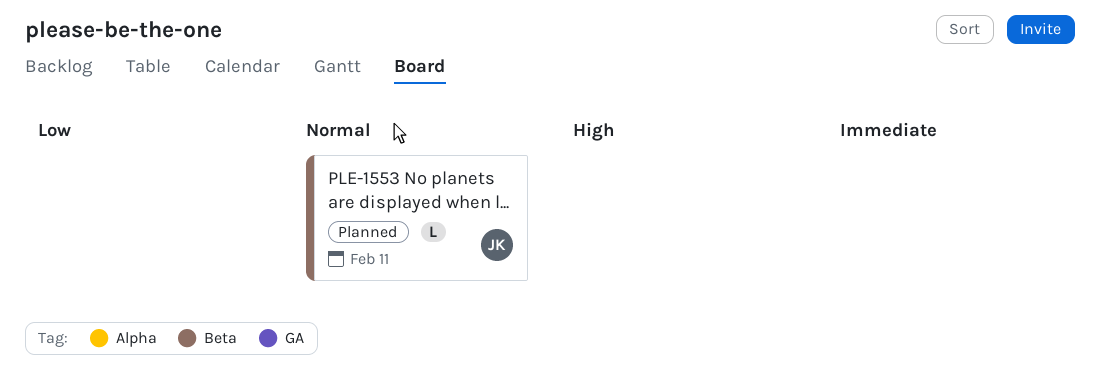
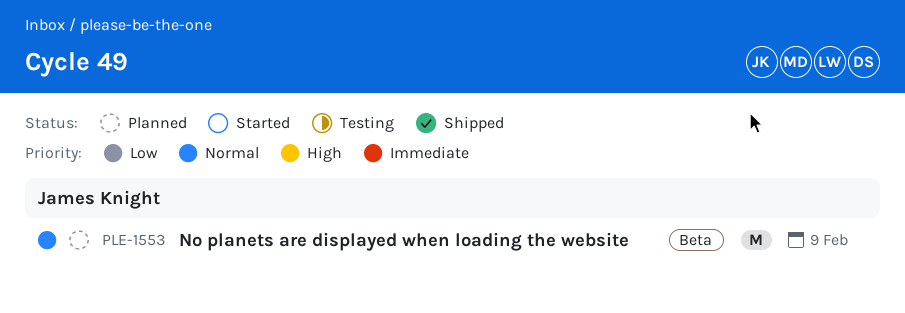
PLE-1553, estimate: L -> M
PLE-1553, due: Feb 11 -> Feb 9

